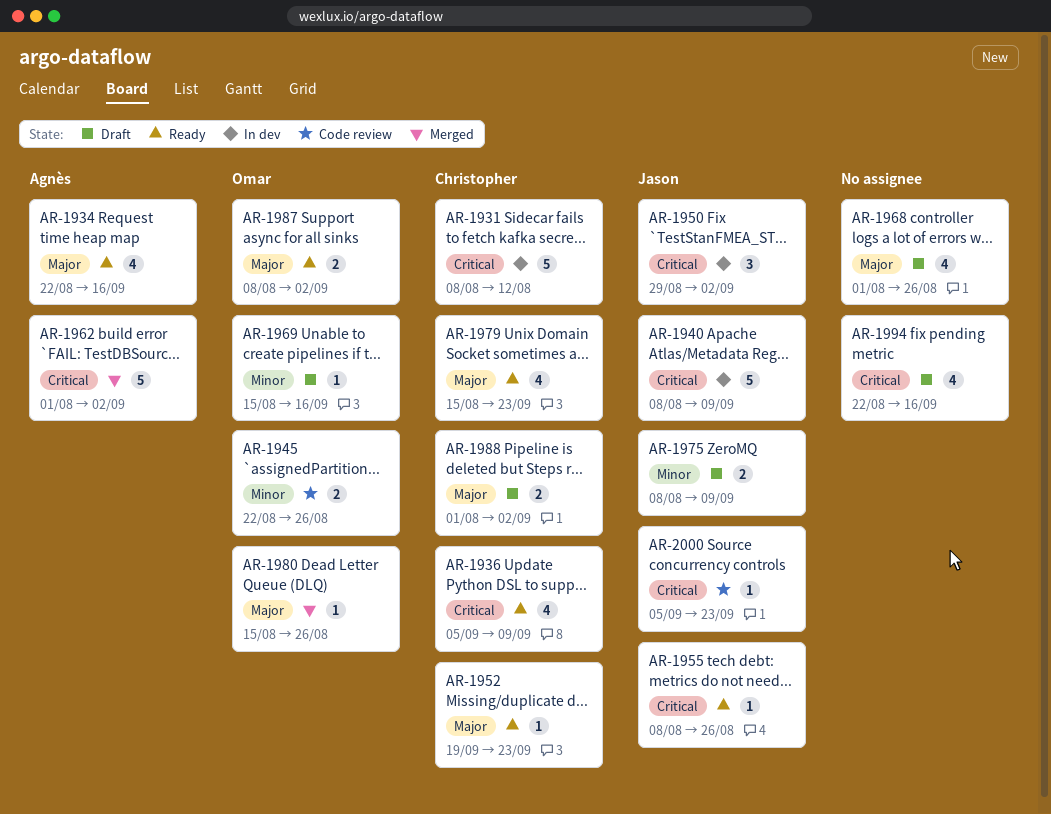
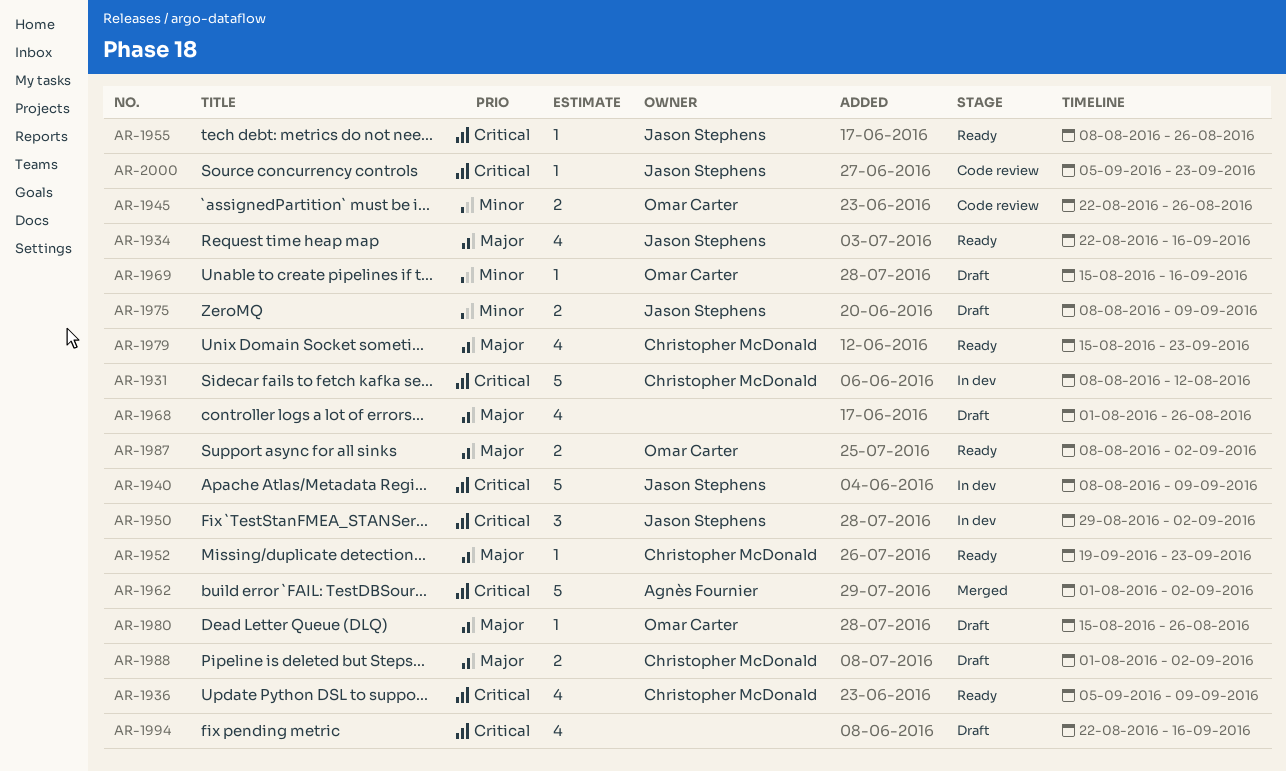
AR-1934, owner: Agnès Fournier -> Jason Stephens
AR-1980, status: Merged -> Draft

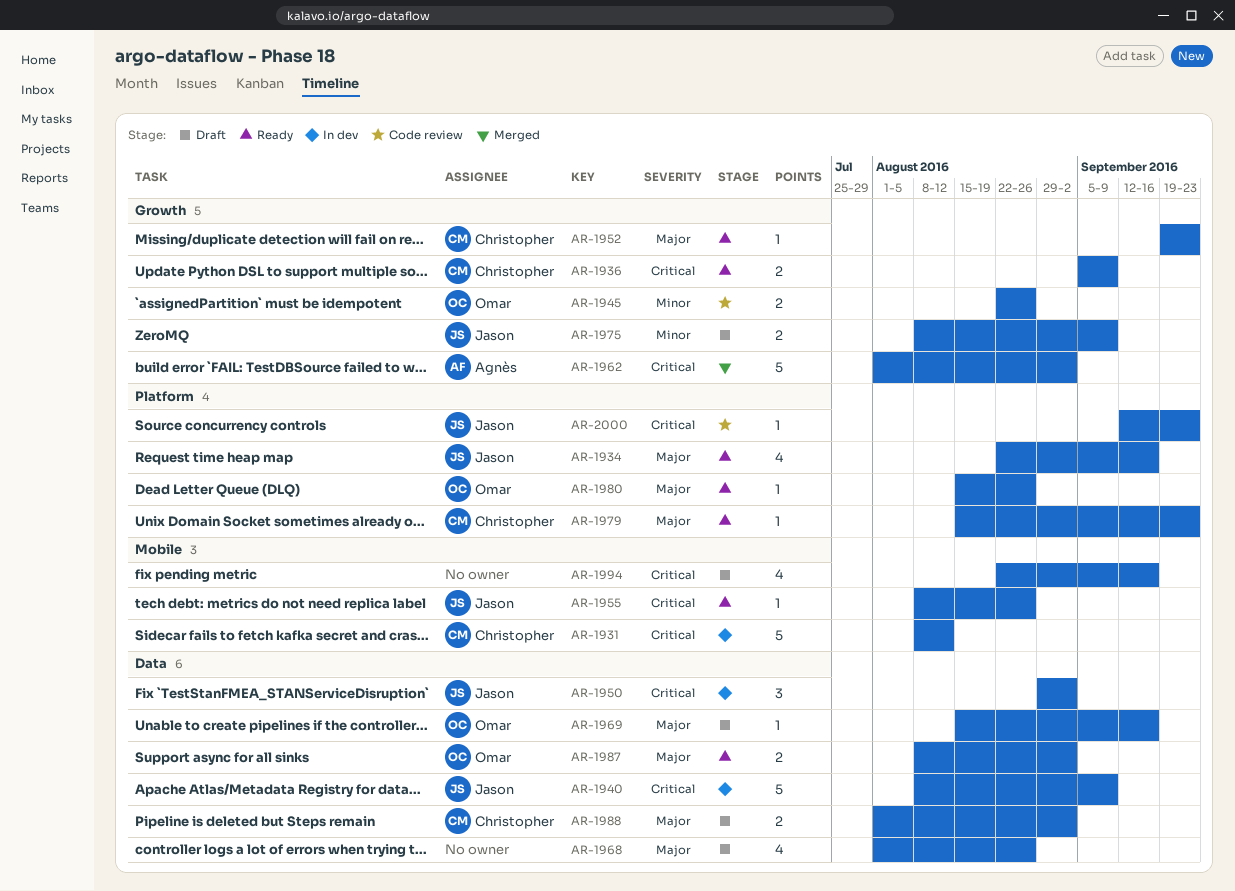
AR-1936, estimate: 4 -> 2
AR-1969, priority: Minor -> Major
AR-1979, estimate: 4 -> 1
AR-1980, status: Draft -> Ready
AR-2000, start: Sep 5 -> Sep 12

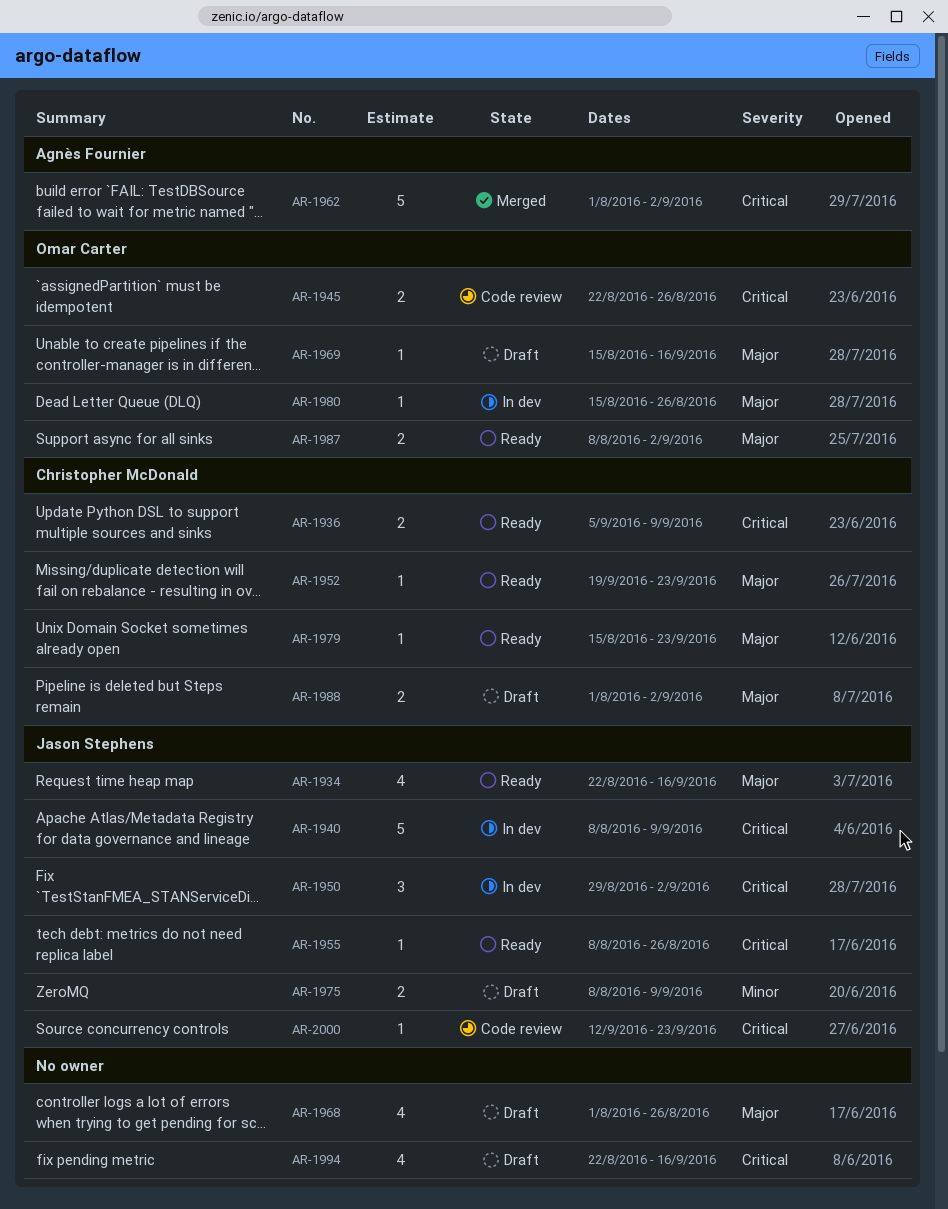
AR-1931: present -> none
AR-1945, priority: Minor -> Critical
AR-1980, status: Ready -> In dev

